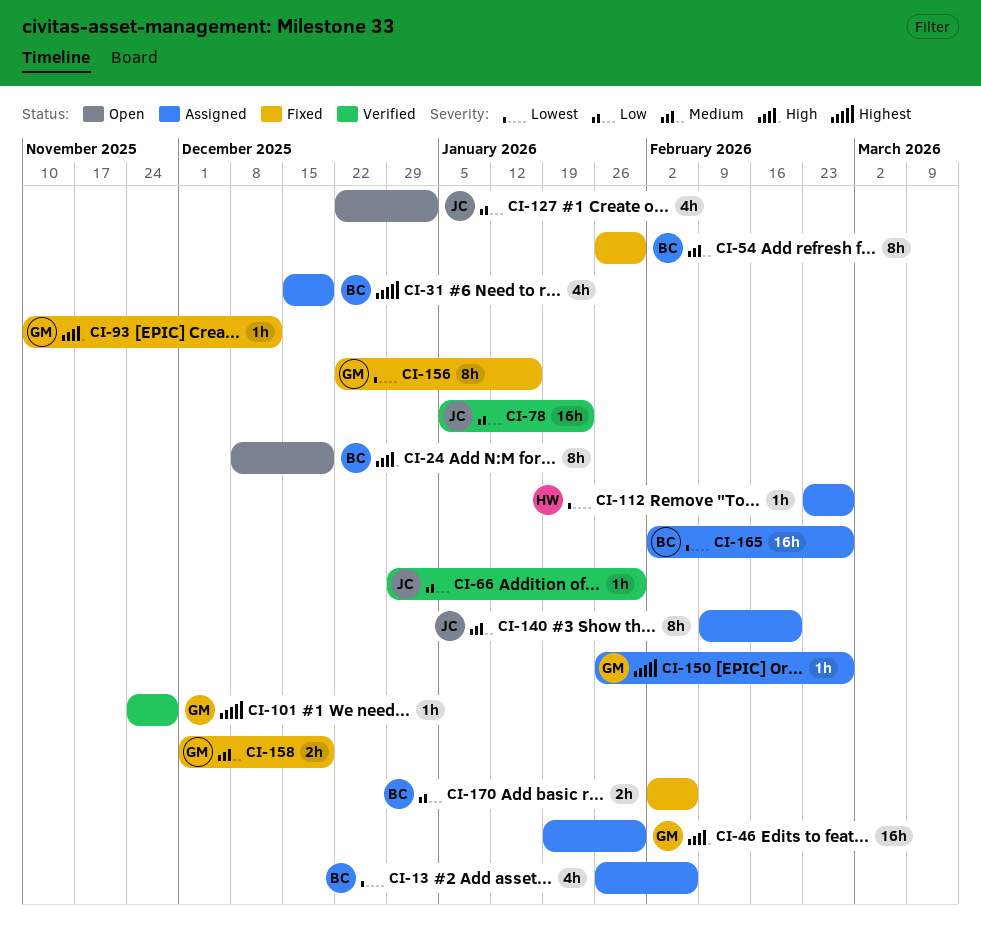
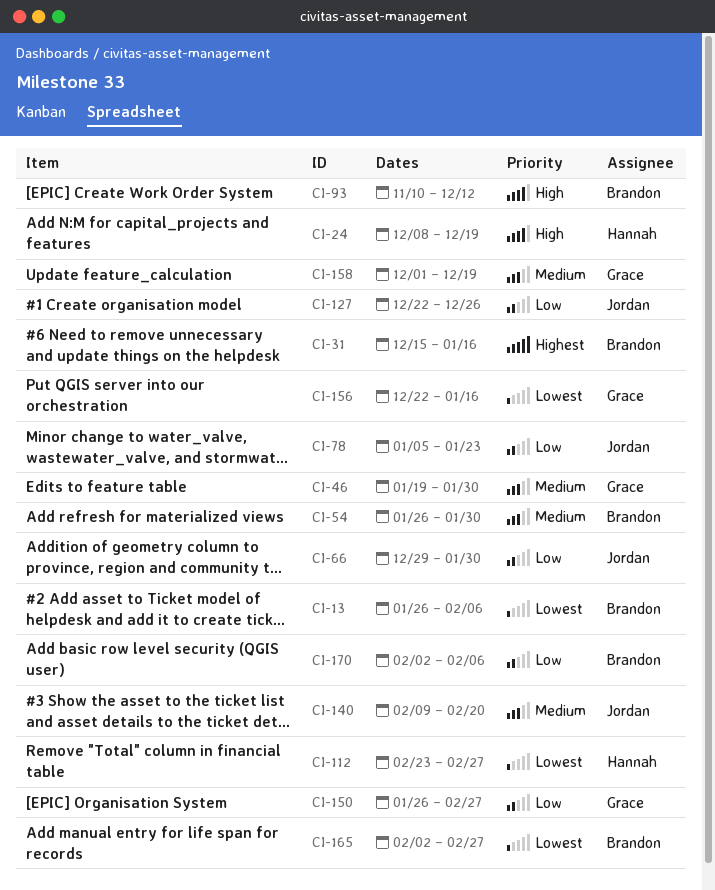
CI-24, owner: Brandon -> Hannah
CI-31, due: Dec 19 -> Jan 16
CI-46, priority: High -> Medium
CI-93, owner: Grace -> Brandon
CI-101: present -> none
CI-127, due: Jan 2 -> Dec 26
CI-150, priority: Highest -> Low

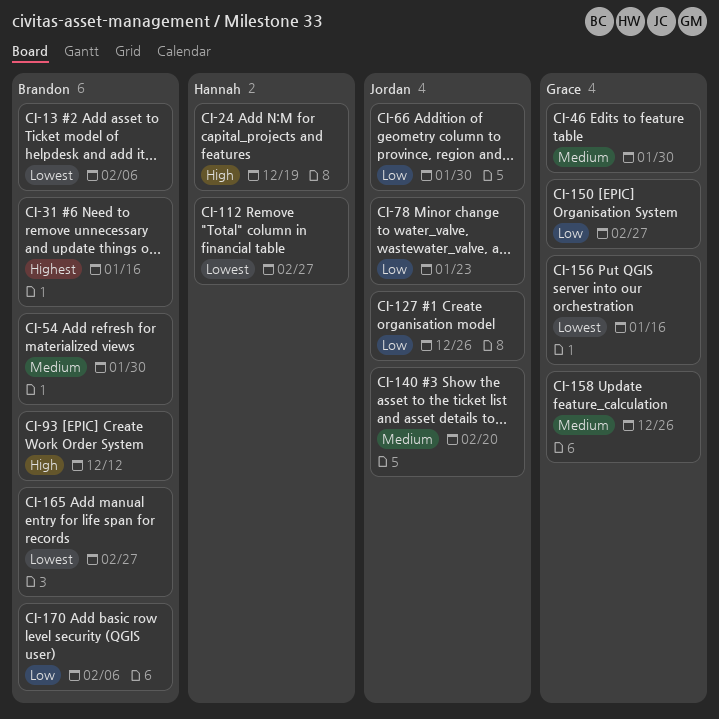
CI-158, due: Dec 19 -> Dec 26

